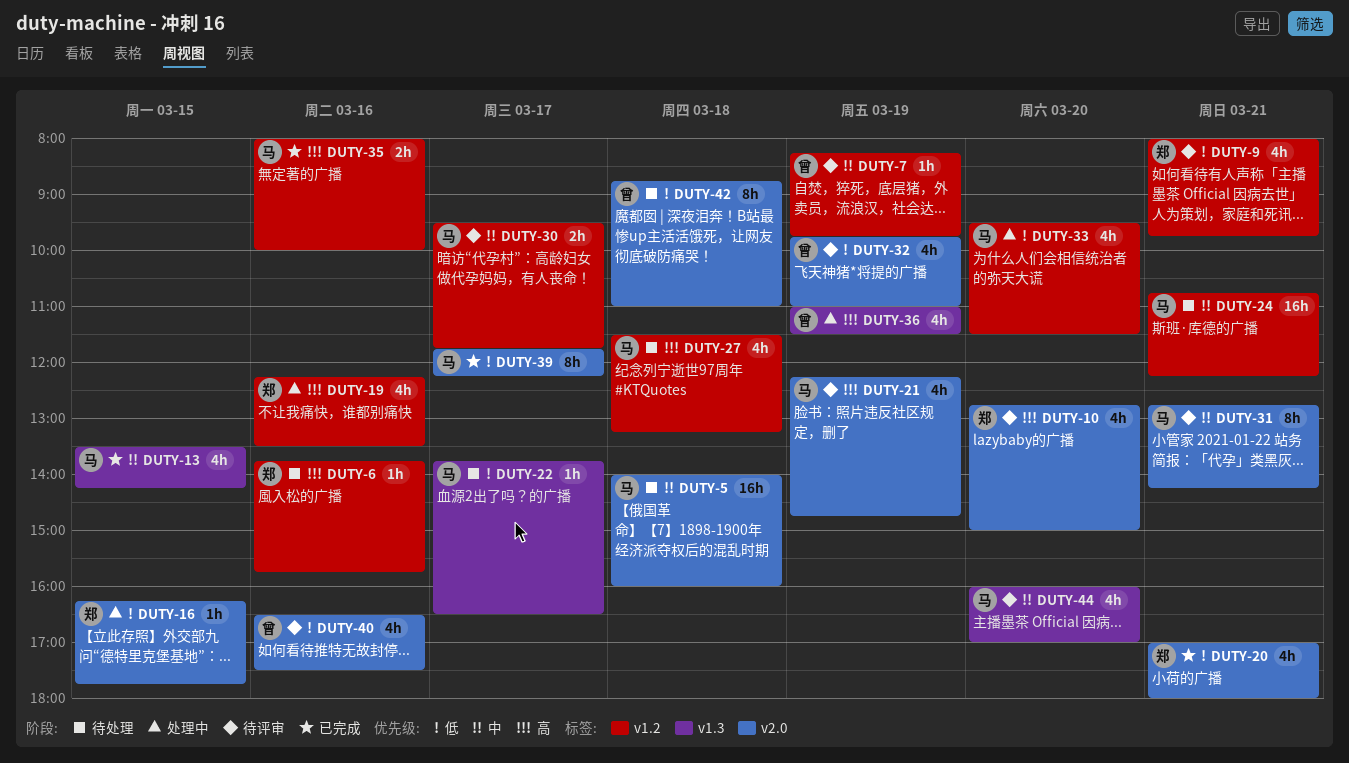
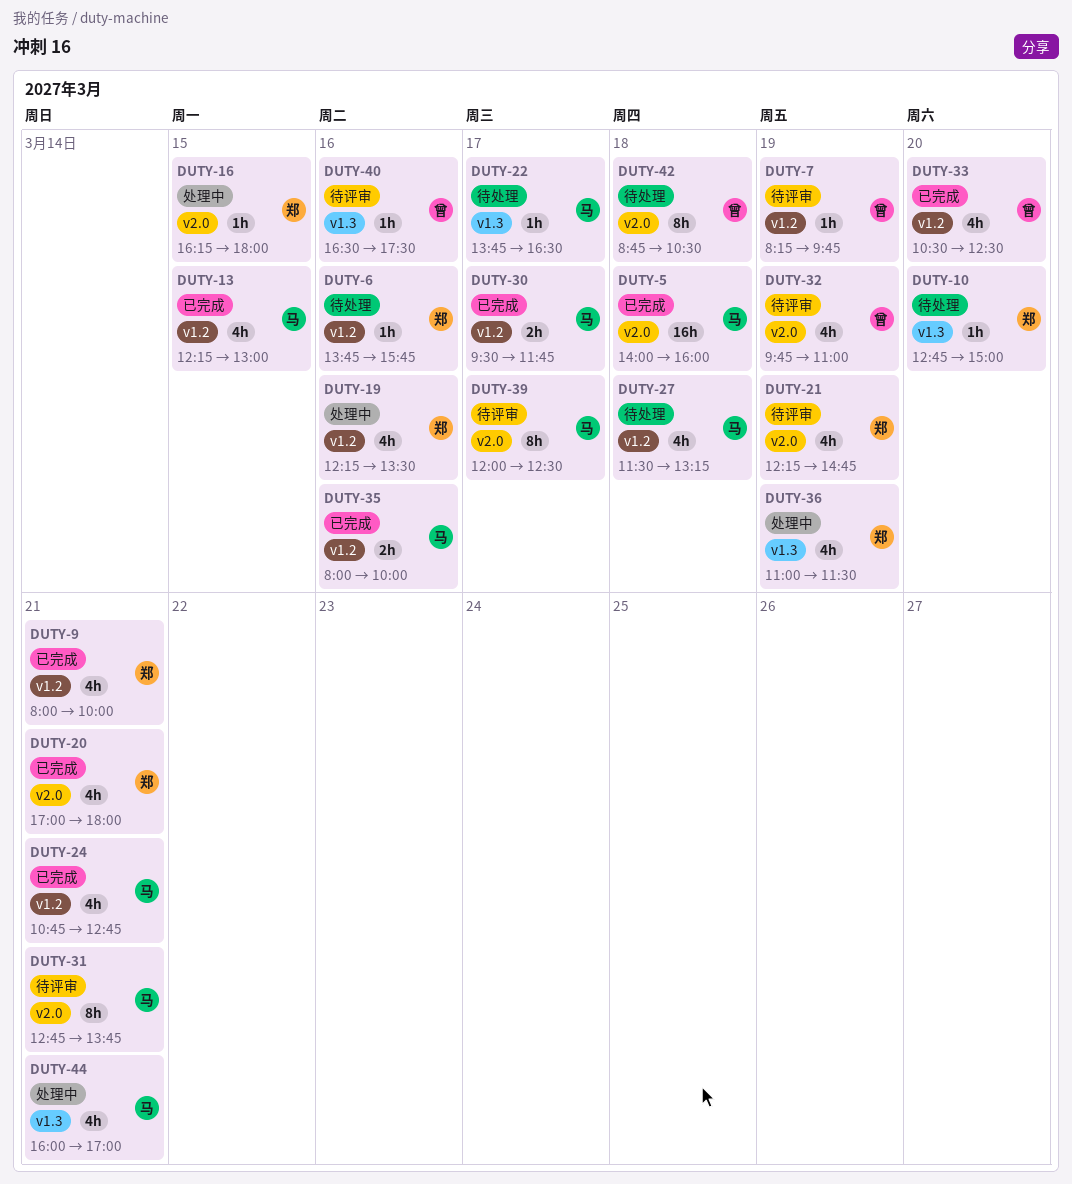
DUTY-5, status: 待处理 -> 已完成
DUTY-9, status: 待评审 -> 已完成
DUTY-9, ends: 09:45 -> 10:00
DUTY-10, status: 待评审 -> 待处理
DUTY-10, label: v2.0 -> v1.3
DUTY-10, estimate: 4h -> 1h
DUTY-13, label: v1.3 -> v1.2
DUTY-13, begins: 13:30 -> 12:15
DUTY-13, ends: 14:15 -> 13:00
DUTY-16, ends: 17:45 -> 18:00
DUTY-21, owner: 马 -> 郑
DUTY-24, status: 待处理 -> 已完成
DUTY-24, estimate: 16h -> 4h
DUTY-24, ends: 12:15 -> 12:45
DUTY-30, status: 待评审 -> 已完成
DUTY-31, ends: 14:15 -> 13:45
DUTY-33, status: 处理中 -> 已完成
DUTY-33, owner: 马 -> 曾
DUTY-33, begins: 09:30 -> 10:30
DUTY-33, ends: 11:30 -> 12:30
DUTY-36, owner: 曾 -> 郑
DUTY-39, status: 已完成 -> 待评审
DUTY-39, begins: 11:45 -> 12:00
DUTY-39, ends: 12:15 -> 12:30
DUTY-40, label: v2.0 -> v1.3
DUTY-40, estimate: 4h -> 1h
DUTY-42, ends: 11:00 -> 10:30
DUTY-44, status: 待评审 -> 处理中
DUTY-44, day: Mar 20 -> Mar 21

